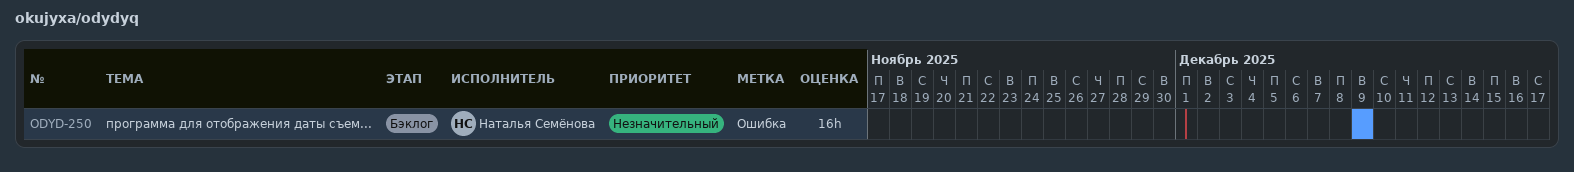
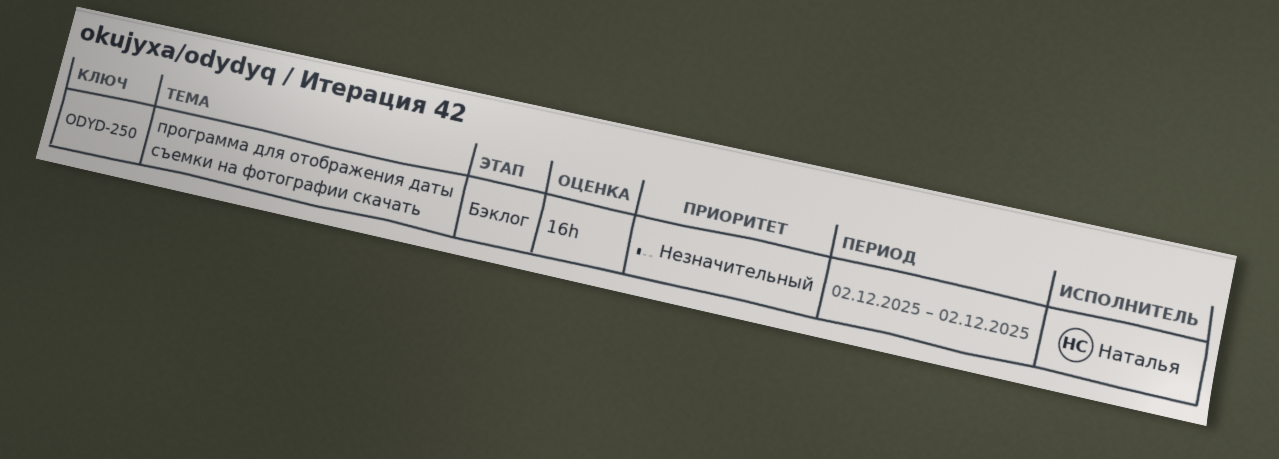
ODYD-250, start: Dec 9 -> Dec 2
ODYD-250, due: Dec 9 -> Dec 2

